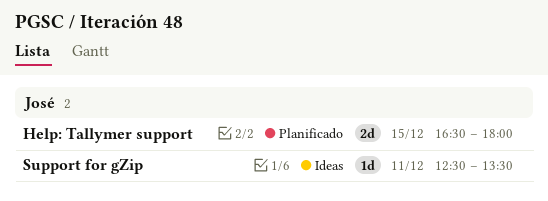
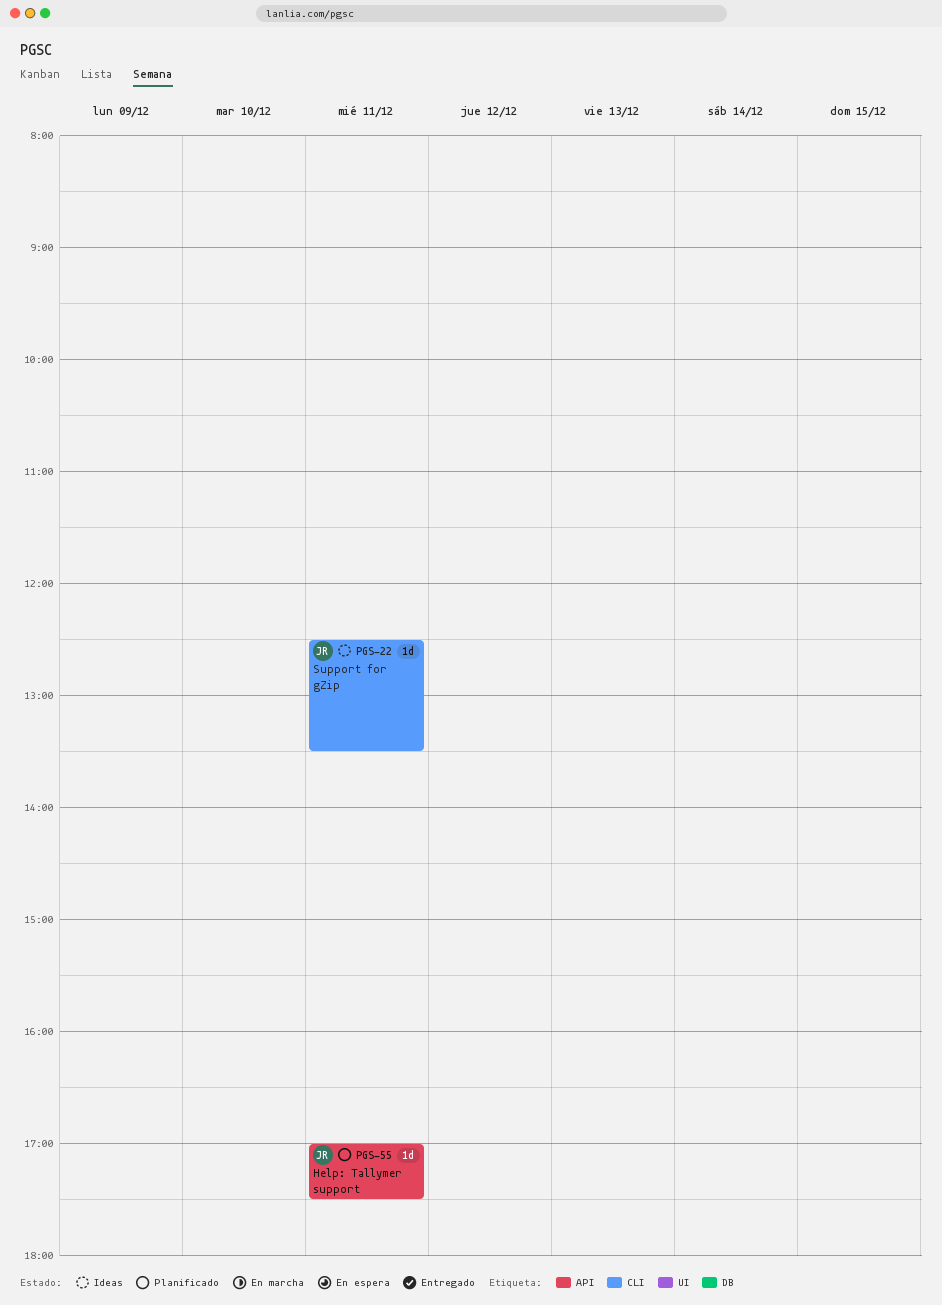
Help: Tallymer support, estimate: 2d -> 1d
Help: Tallymer support, day: Dec 15 -> Dec 11
Help: Tallymer support, begins: 16:30 -> 17:00
Help: Tallymer support, ends: 18:00 -> 17:30

